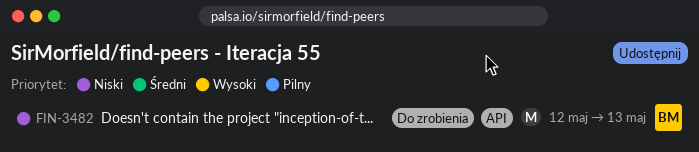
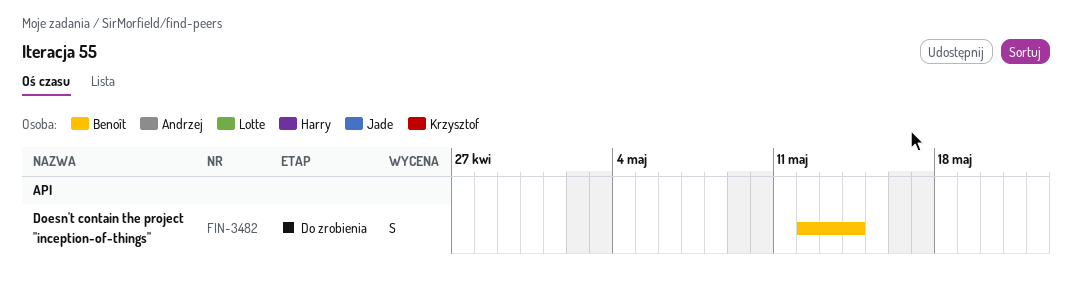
FIN-3482, estimate: M -> S
FIN-3482, due: May 13 -> May 14

